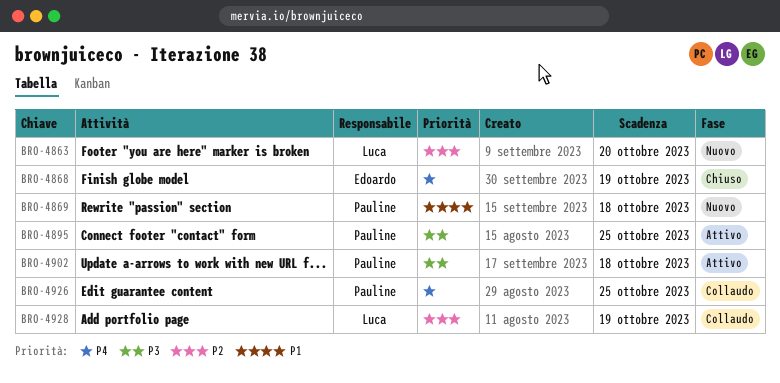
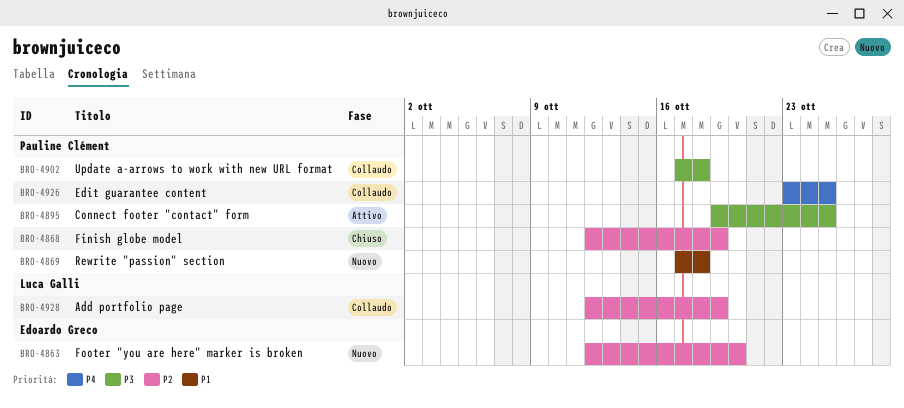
BRO-4863, owner: Luca Galli -> Edoardo Greco
BRO-4868, owner: Edoardo Greco -> Pauline Clément
BRO-4868, priority: P4 -> P2
BRO-4902, status: Attivo -> Collaudo

